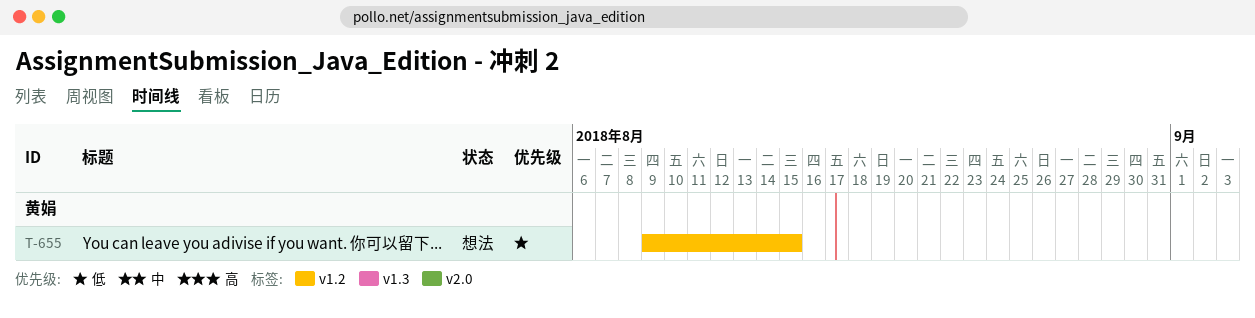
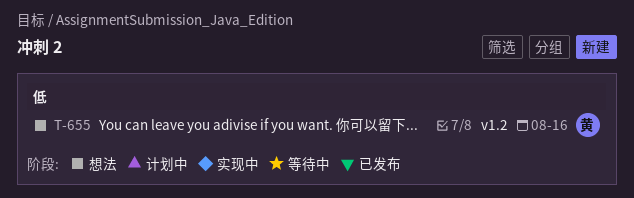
T-655, due: Aug 15 -> Aug 16

